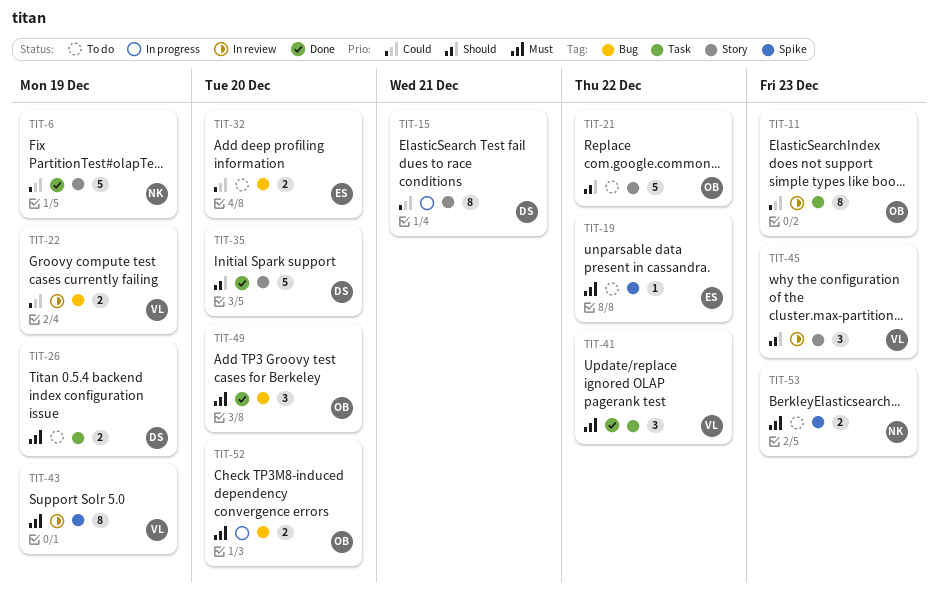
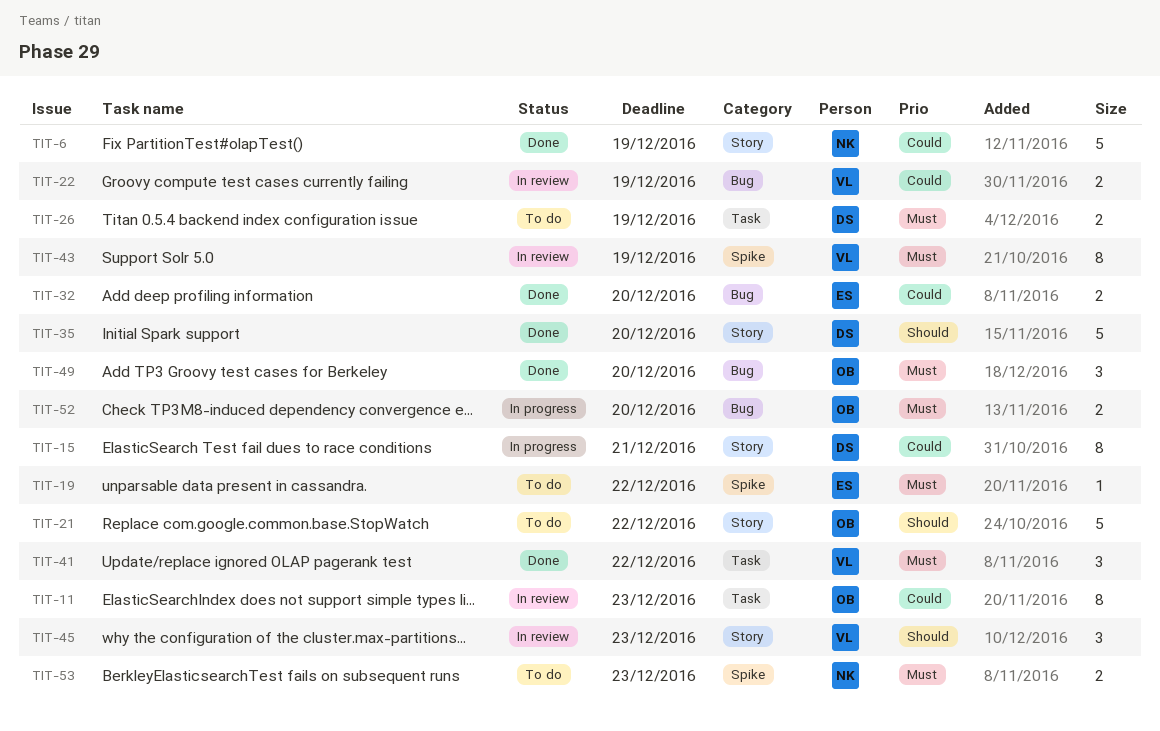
TIT-32, status: To do -> Done

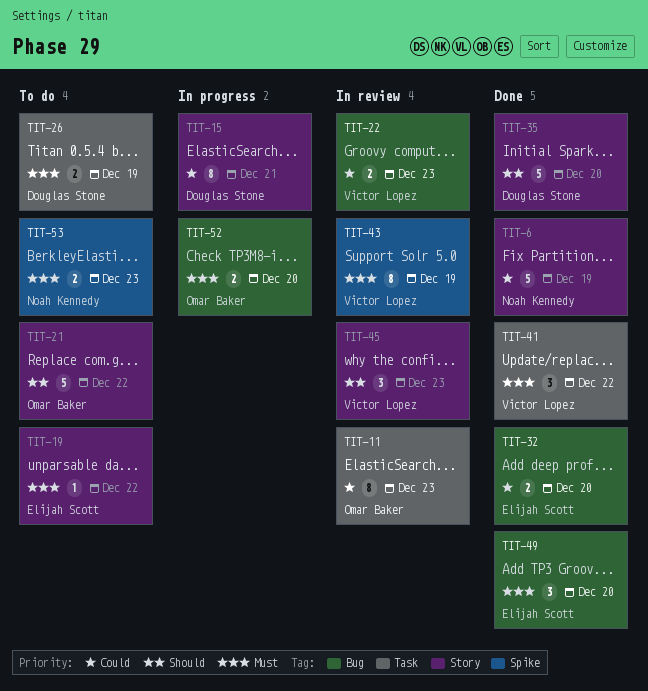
TIT-19, label: Spike -> Story
TIT-22, due: Dec 19 -> Dec 23
TIT-49, owner: Omar Baker -> Elijah Scott

